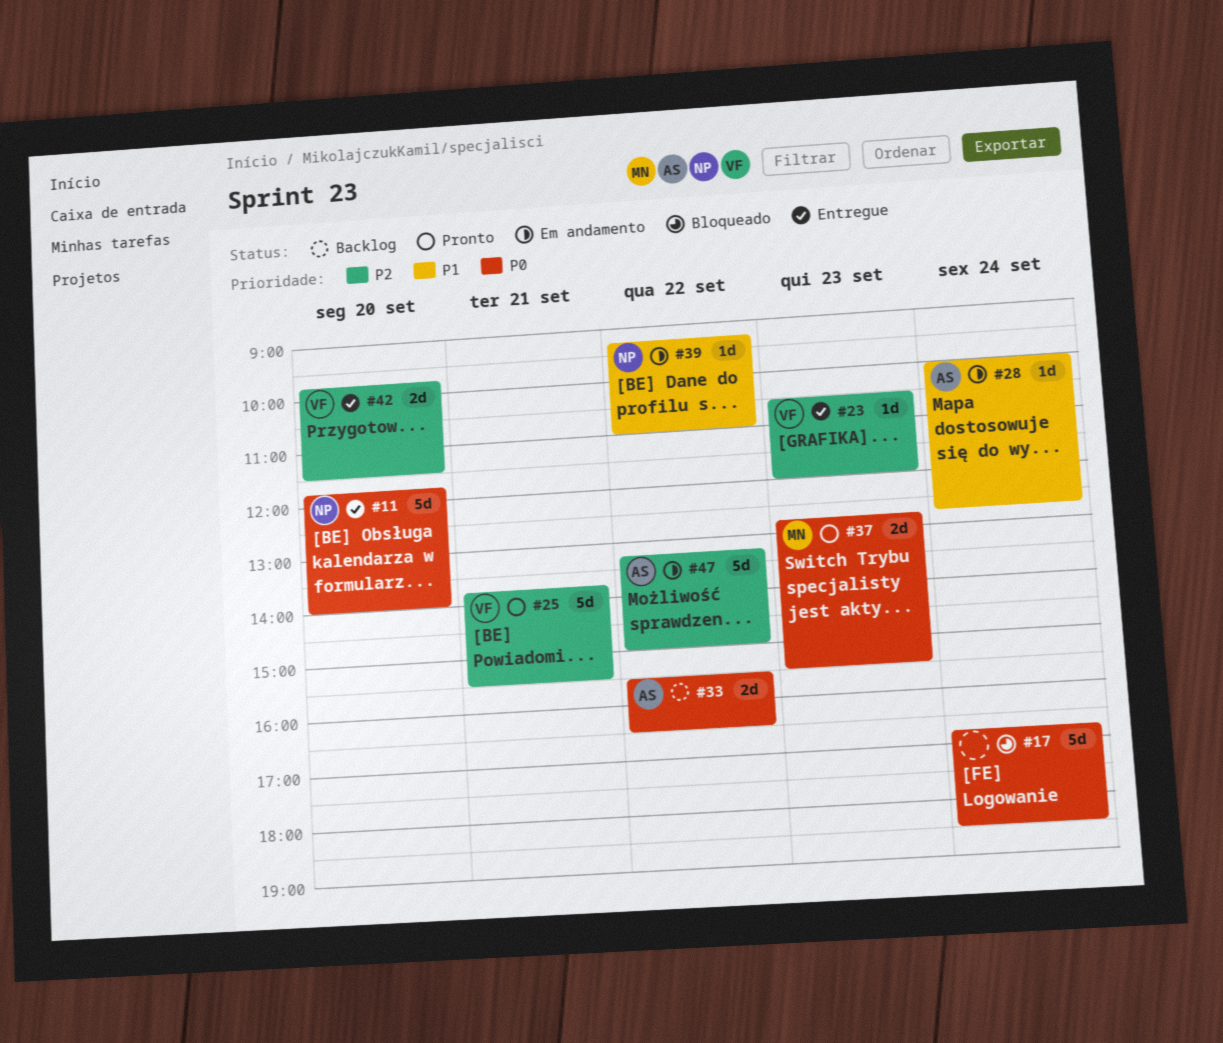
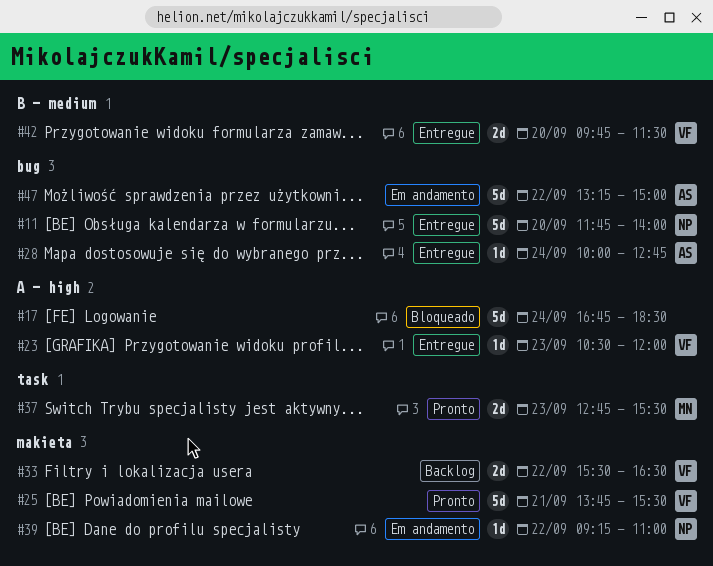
#28, status: Em andamento -> Entregue
#33, owner: AS -> VF

